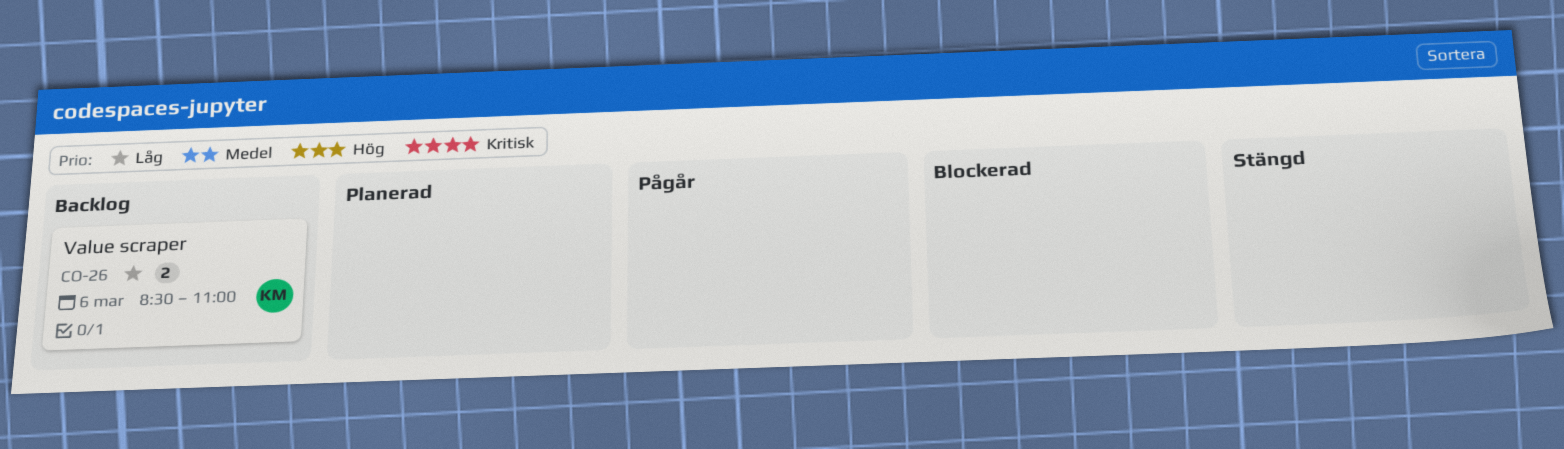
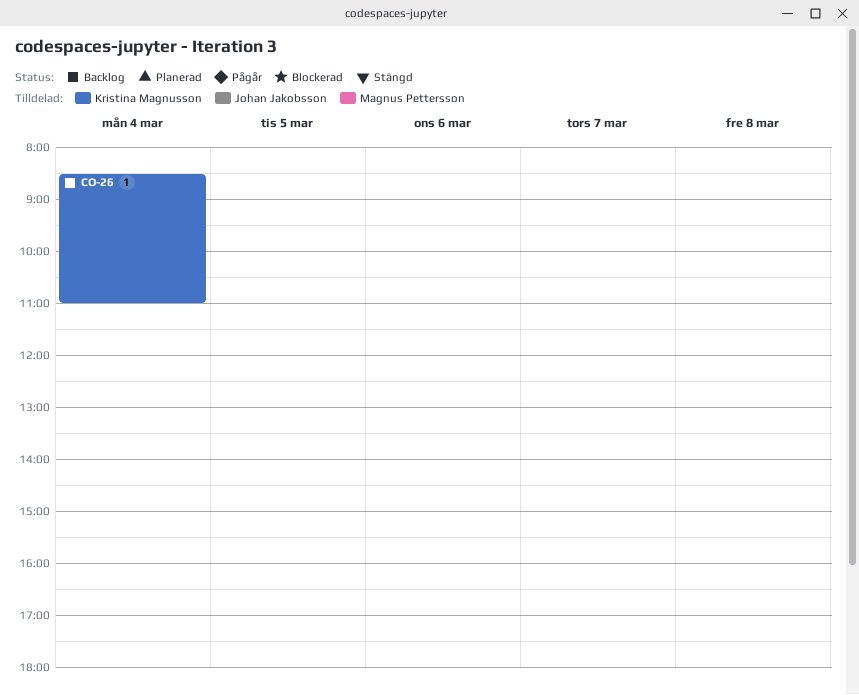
CO-26, estimate: 2 -> 1
CO-26, day: Mar 6 -> Mar 4

